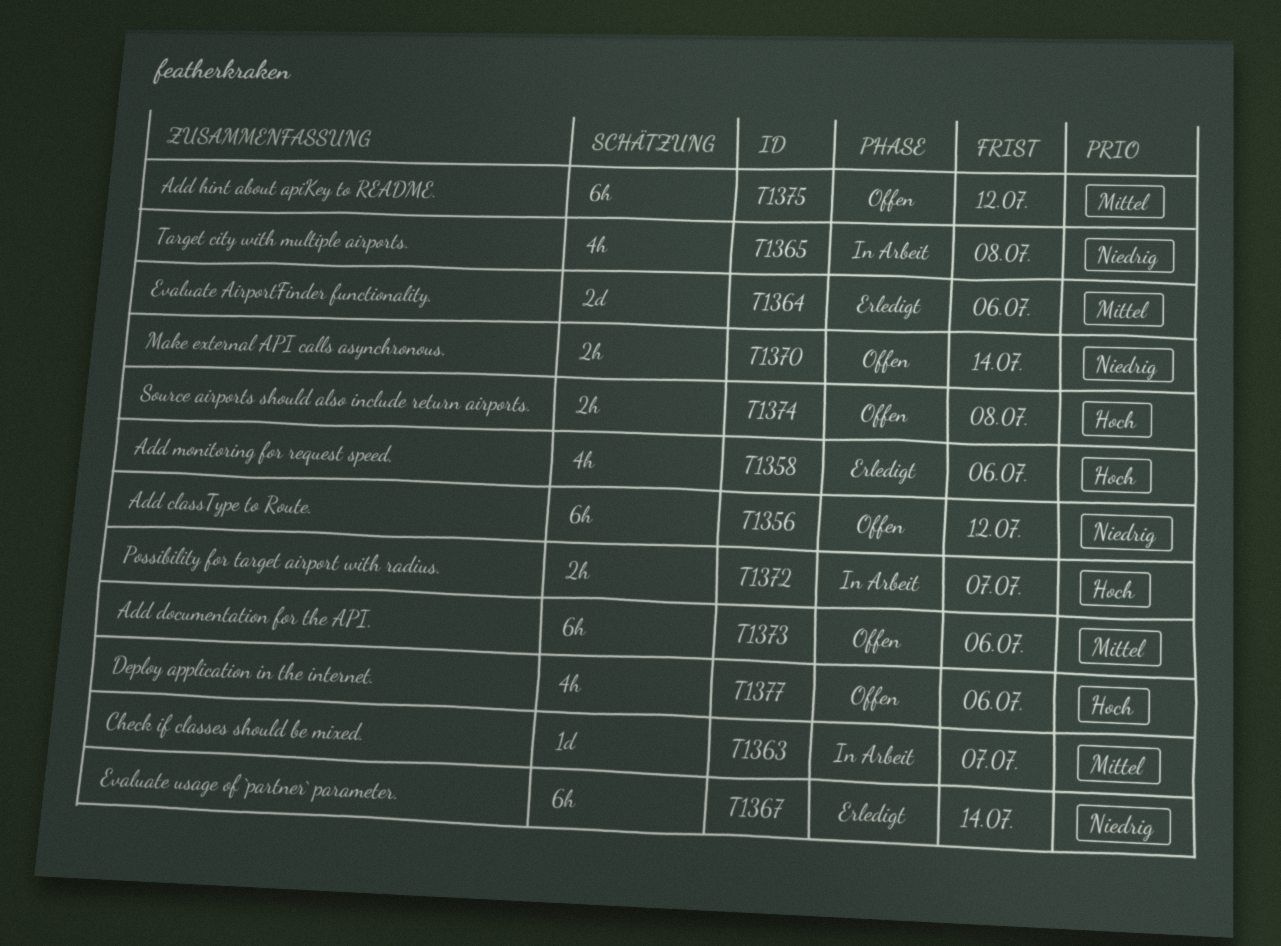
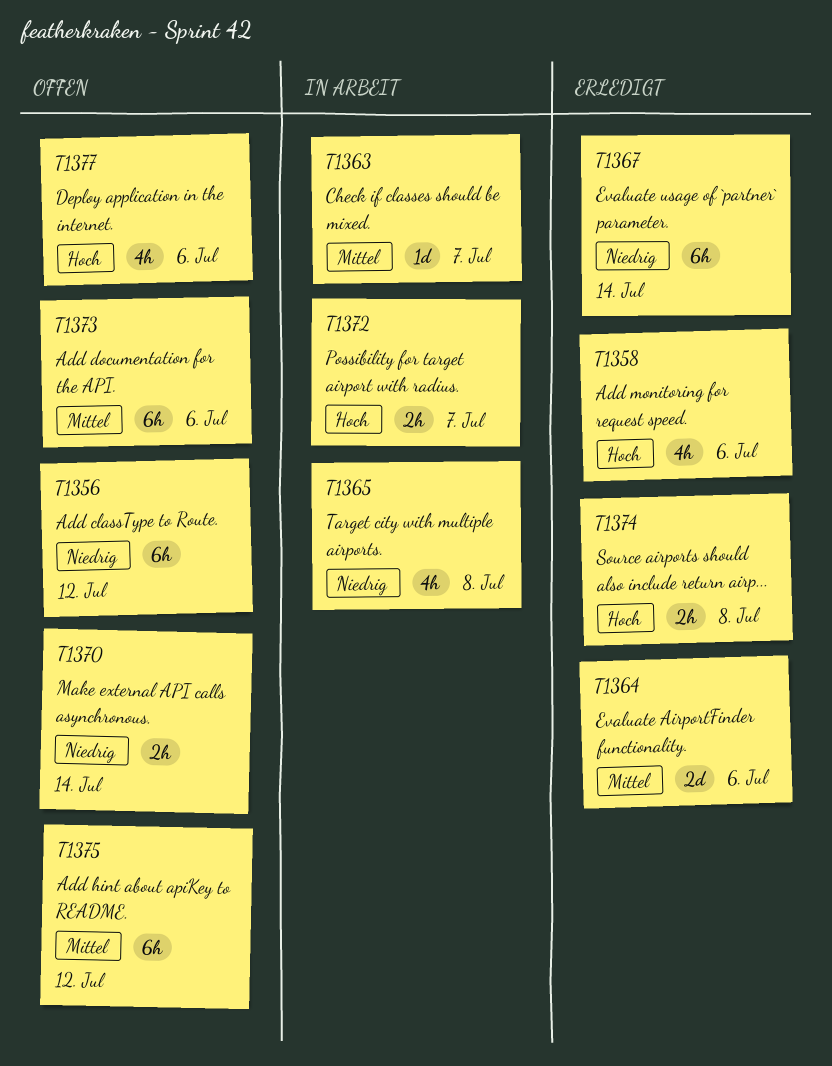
T1374, status: Offen -> Erledigt

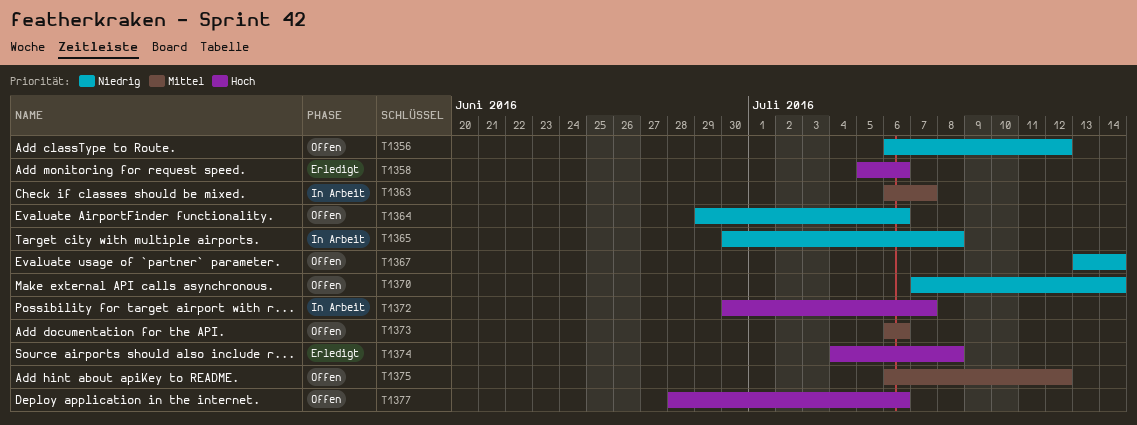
T1364, status: Erledigt -> Offen
T1364, priority: Mittel -> Niedrig
T1367, status: Erledigt -> Offen

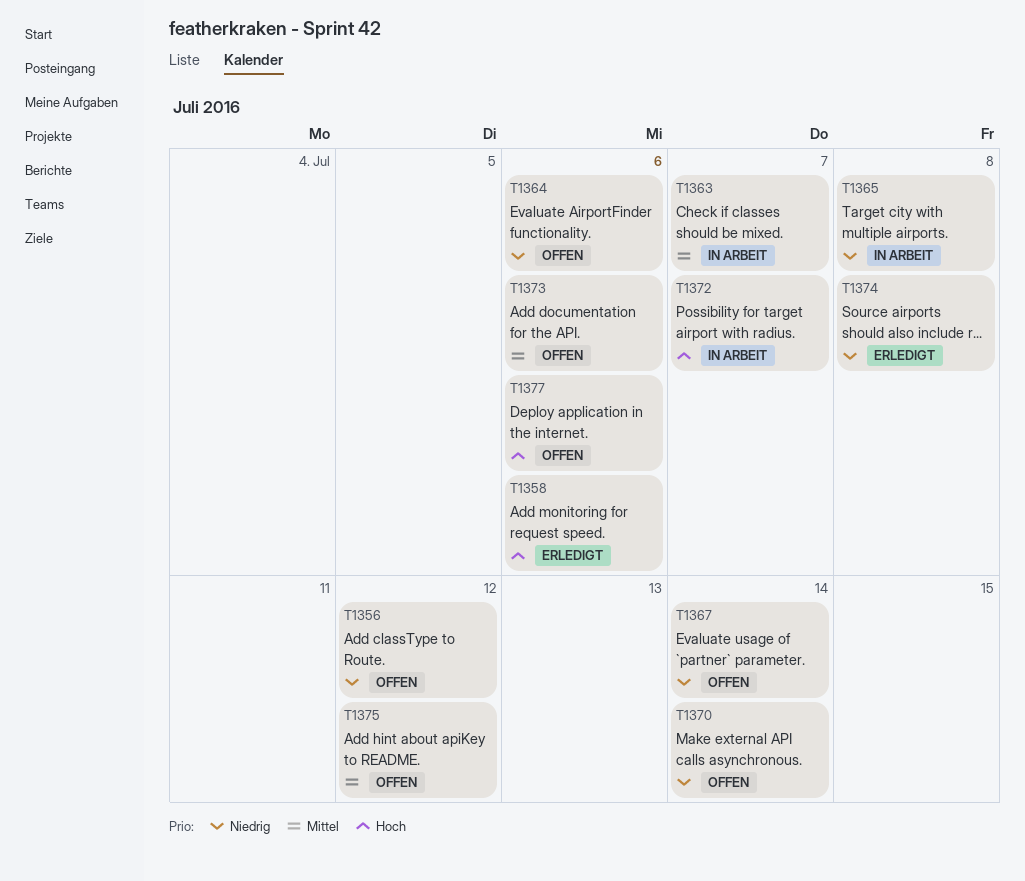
T1374, priority: Hoch -> Niedrig

